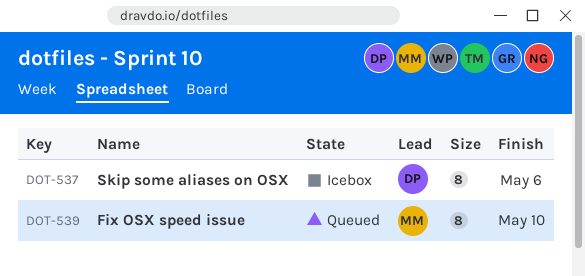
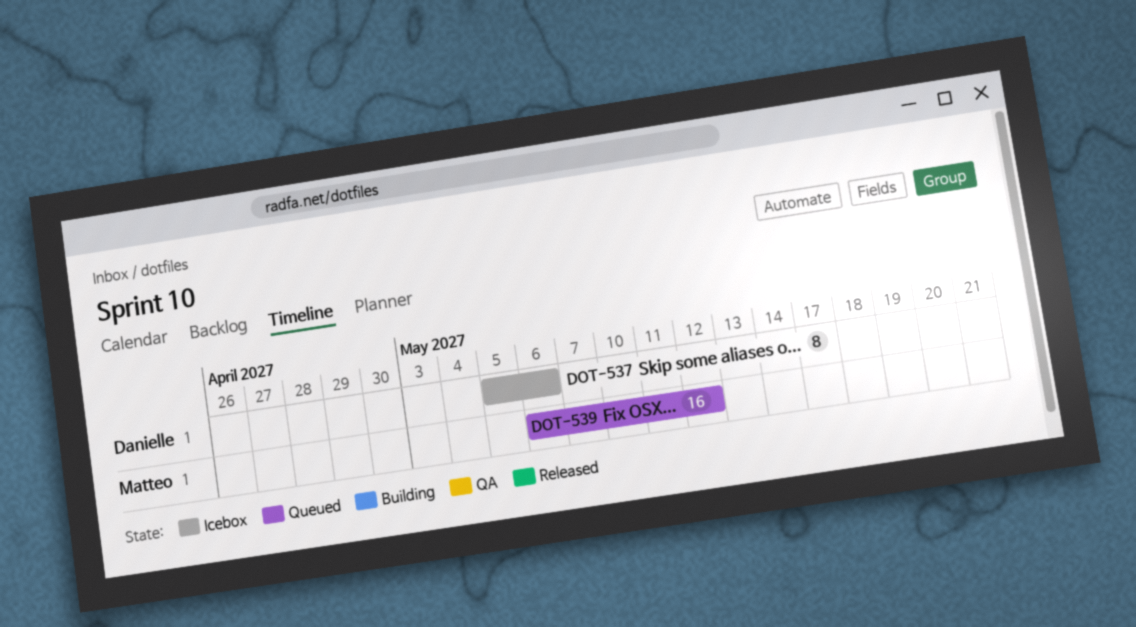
DOT-539, estimate: 8 -> 16
DOT-539, due: May 10 -> May 12

